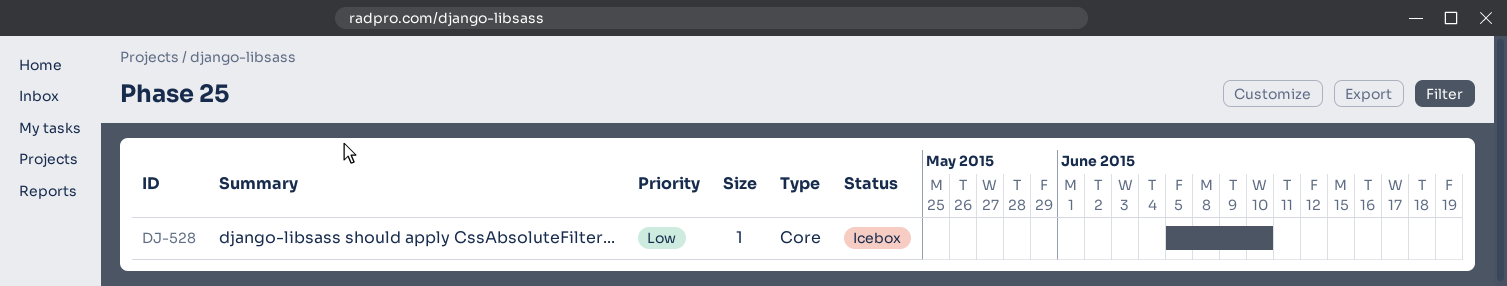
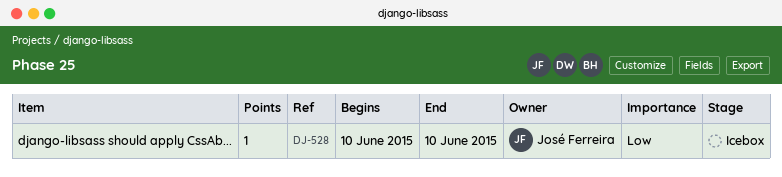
DJ-528, start: Jun 5 -> Jun 10

